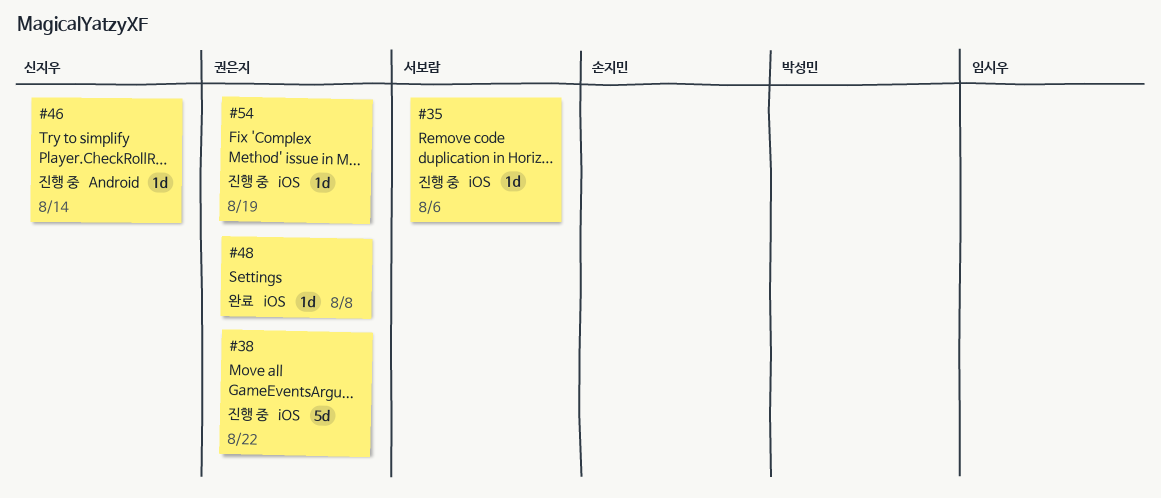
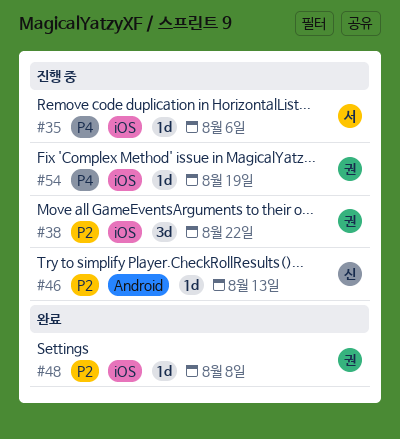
#38, estimate: 5d -> 3d
#46, due: Aug 14 -> Aug 13

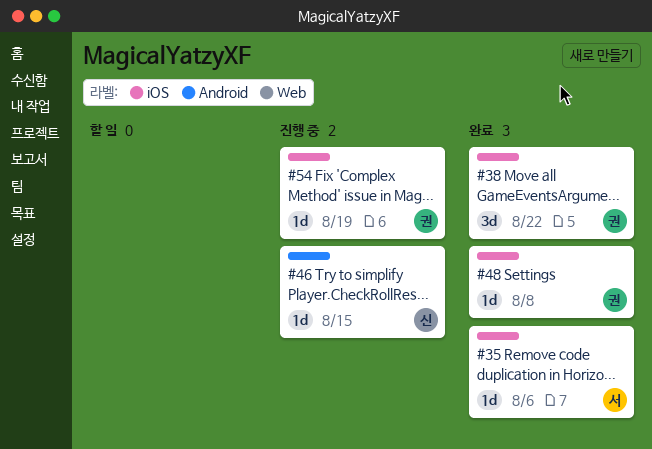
#35, status: 진행 중 -> 완료
#38, status: 진행 중 -> 완료
#46, due: Aug 13 -> Aug 15

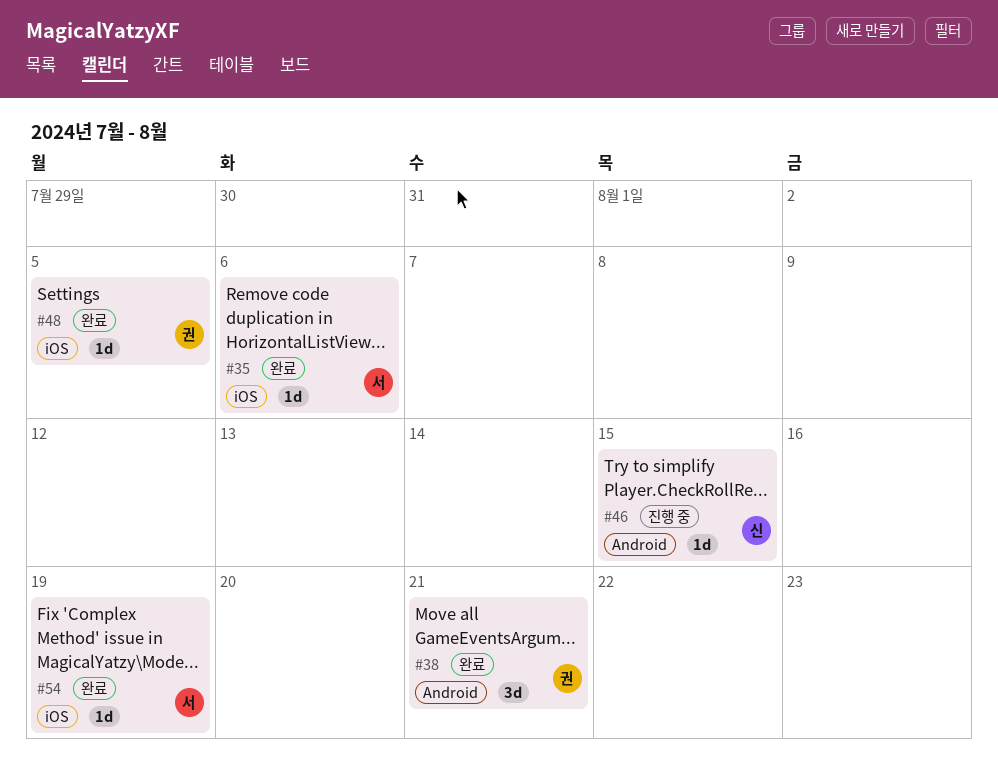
#38, label: iOS -> Android
#38, due: Aug 22 -> Aug 21
#48, due: Aug 8 -> Aug 5
#54, status: 진행 중 -> 완료
#54, owner: 권 -> 서

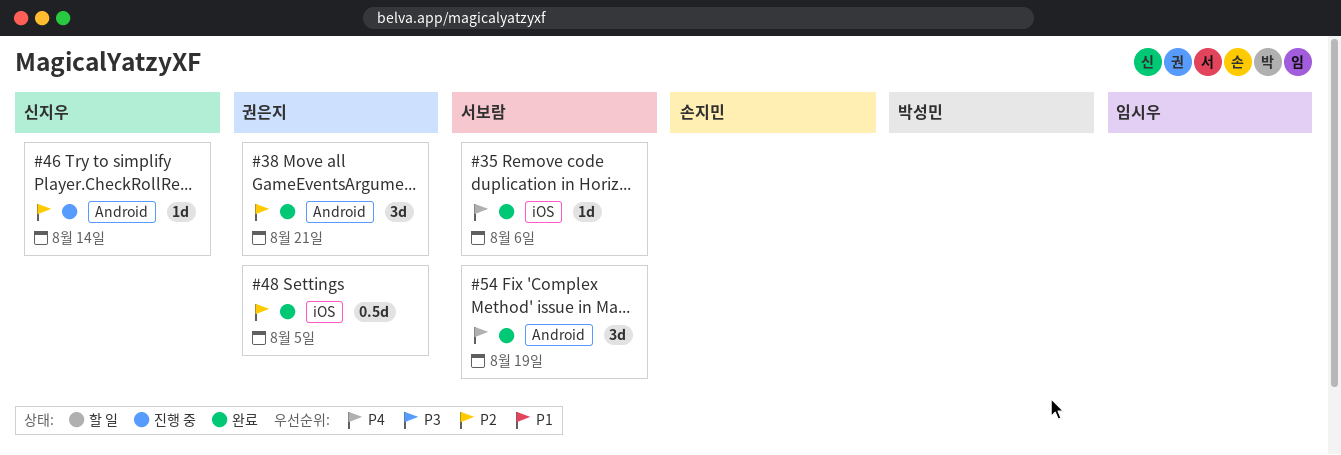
#46, due: Aug 15 -> Aug 14
#48, estimate: 1d -> 0.5d
#54, label: iOS -> Android
#54, estimate: 1d -> 3d

